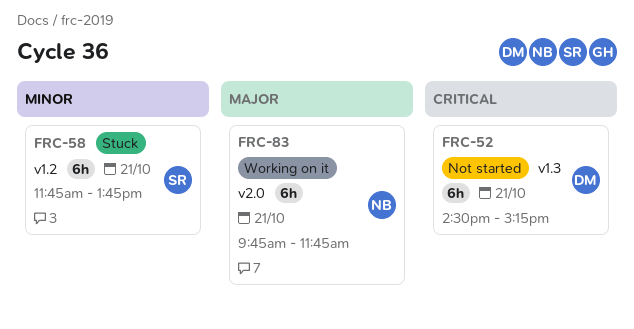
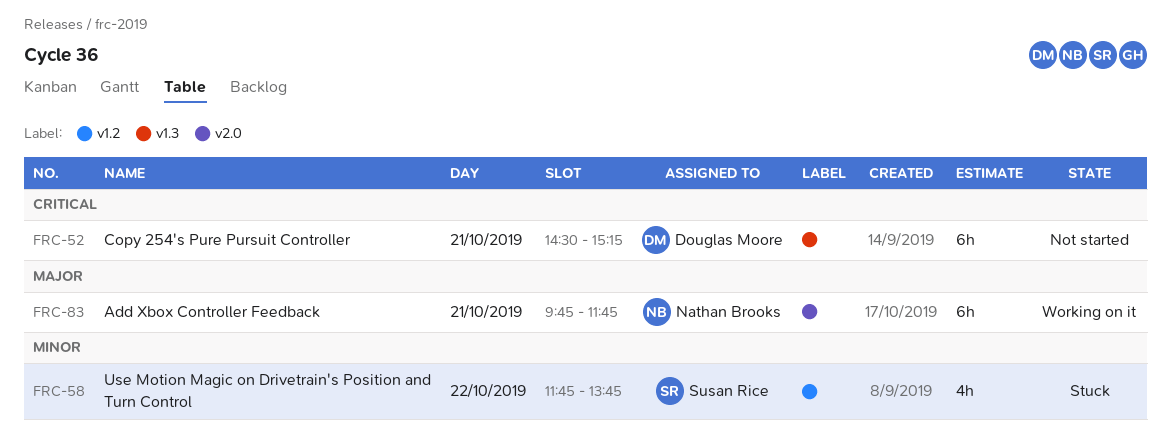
FRC-58, estimate: 6h -> 4h
FRC-58, day: Oct 21 -> Oct 22

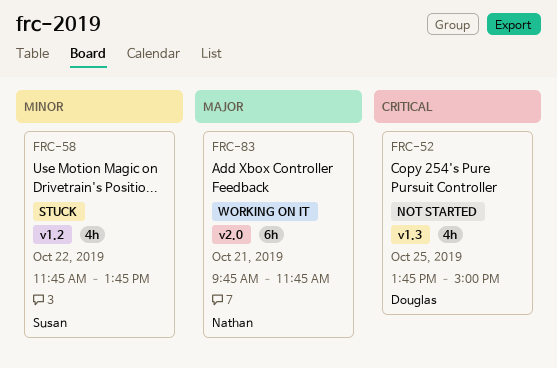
FRC-52, estimate: 6h -> 4h
FRC-52, day: Oct 21 -> Oct 25
FRC-52, begins: 14:30 -> 13:45
FRC-52, ends: 15:15 -> 15:00

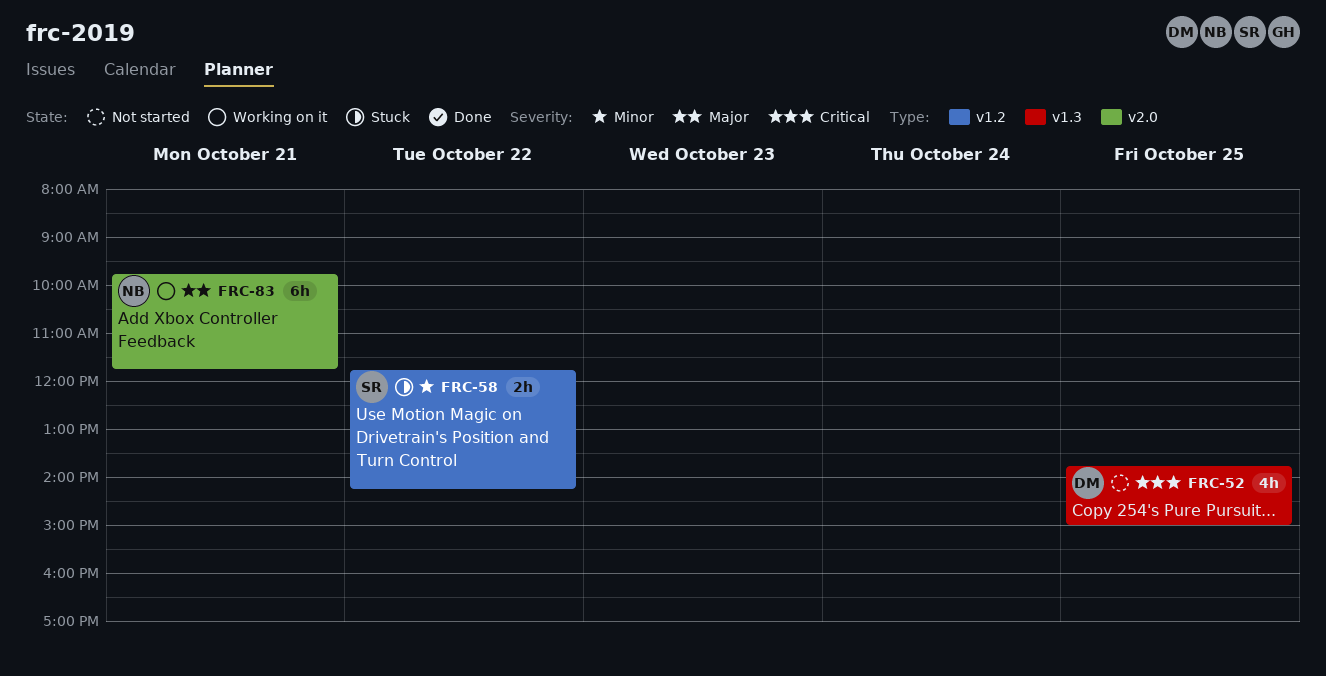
FRC-58, estimate: 4h -> 2h
FRC-58, ends: 13:45 -> 14:15

